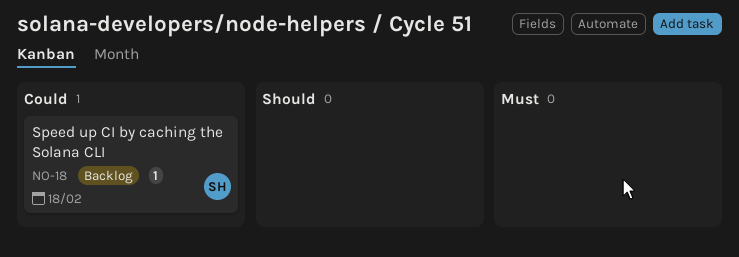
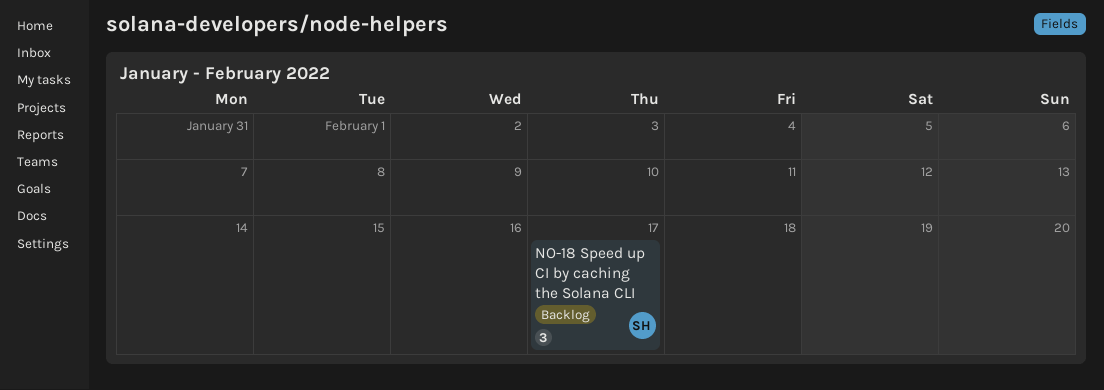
NO-18, estimate: 1 -> 3
NO-18, due: Feb 18 -> Feb 17

